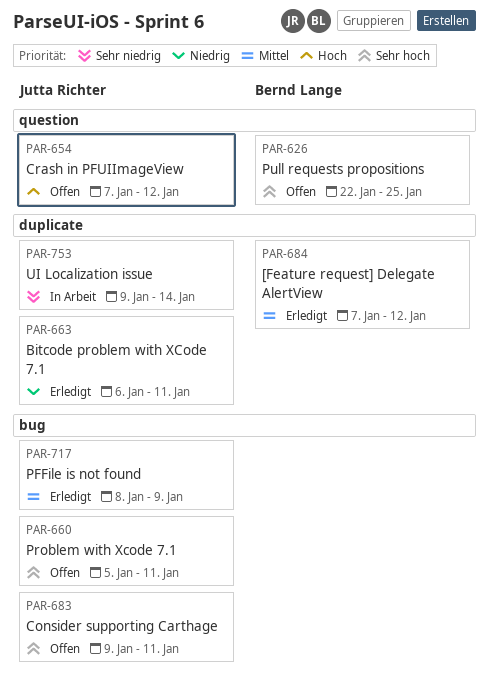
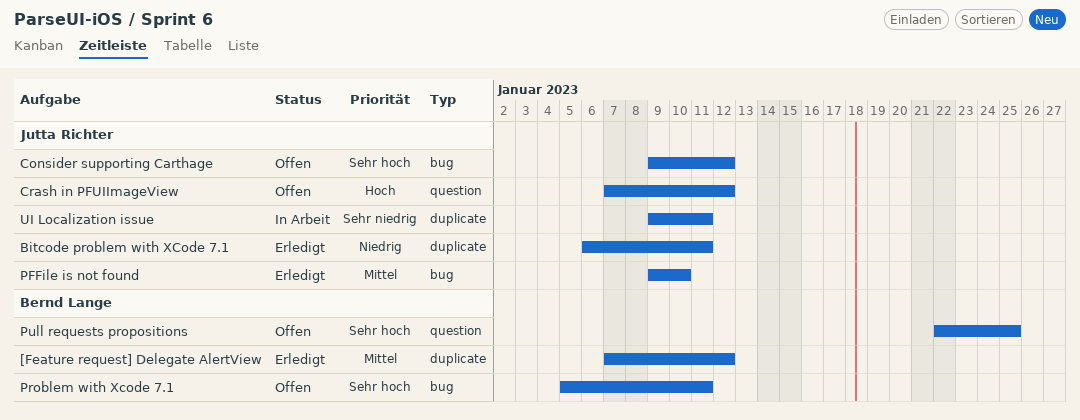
Consider supporting Carthage, due: Jan 11 -> Jan 12
PFFile is not found, start: Jan 8 -> Jan 9
PFFile is not found, due: Jan 9 -> Jan 10
Problem with Xcode 7.1, owner: Jutta Richter -> Bernd Lange
UI Localization issue, due: Jan 14 -> Jan 11

